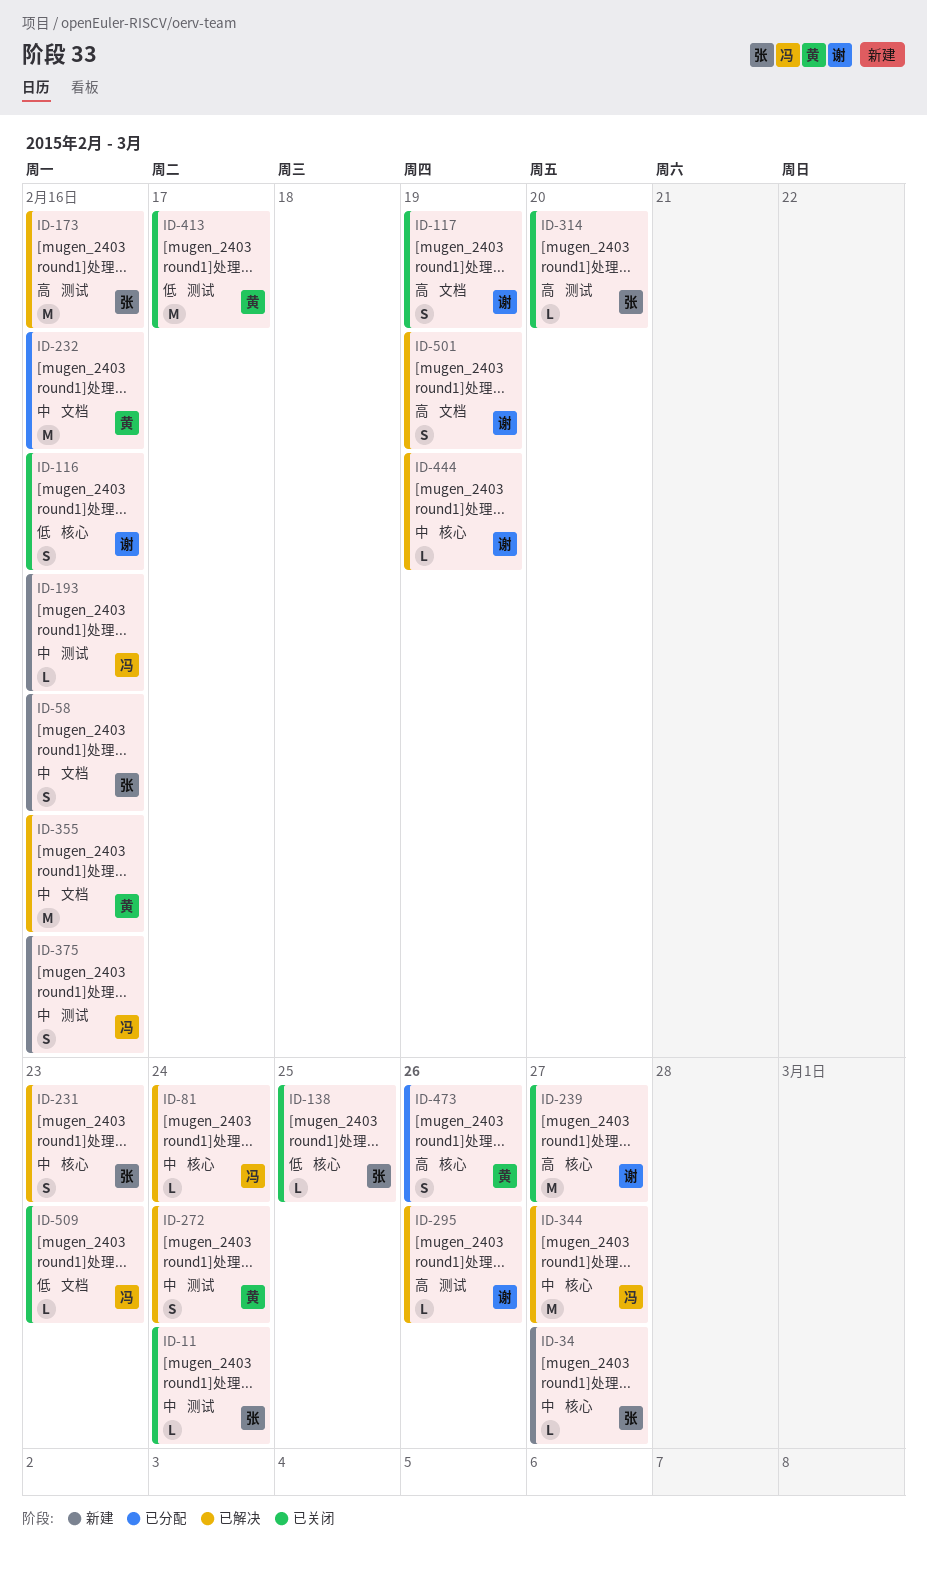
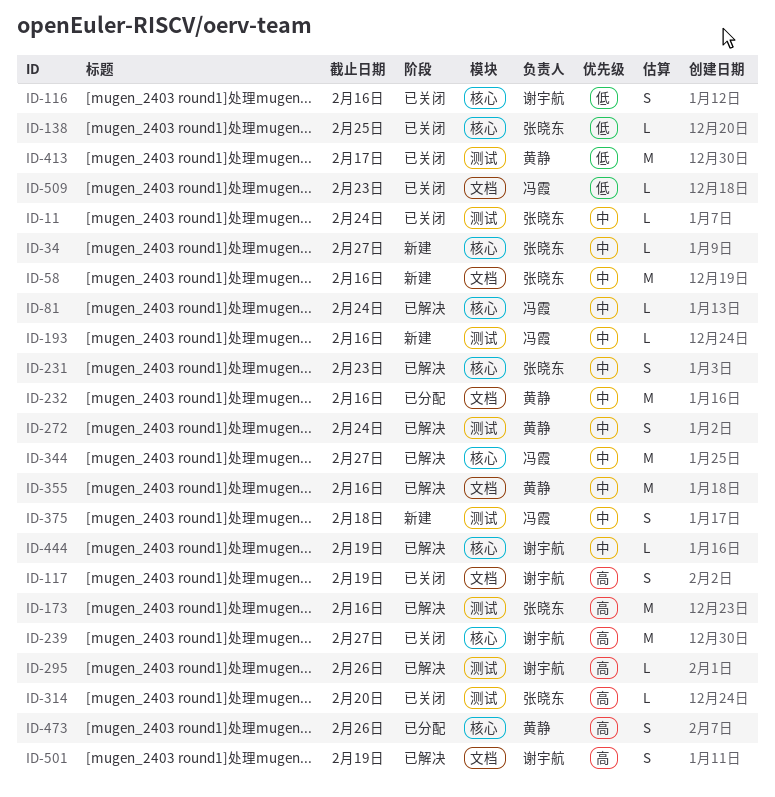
ID-58, estimate: S -> M
ID-375, due: Feb 16 -> Feb 18

